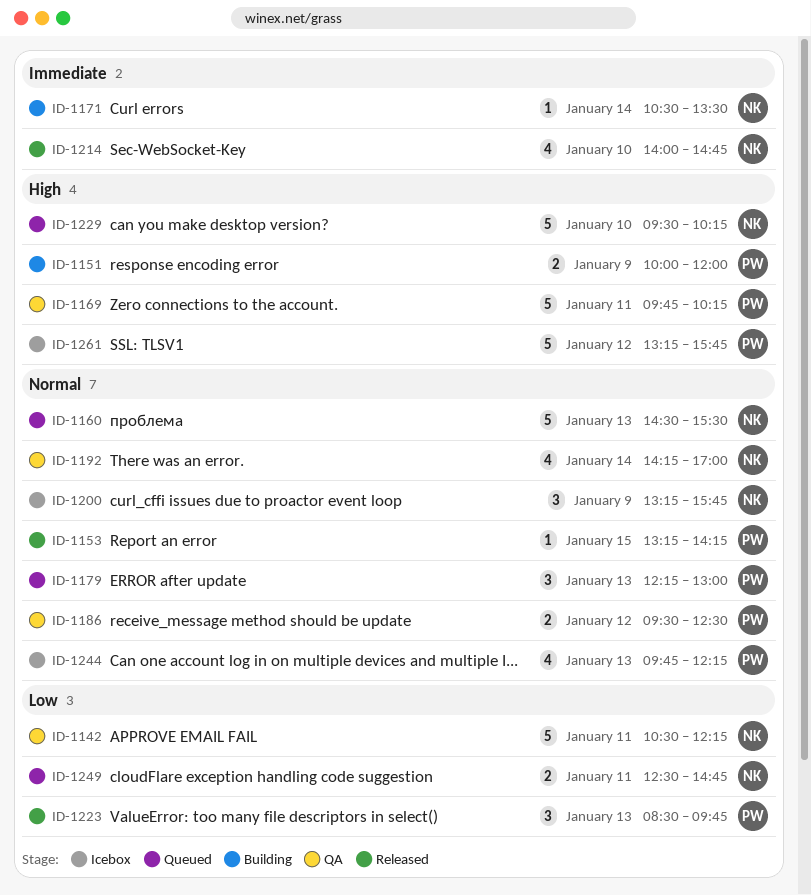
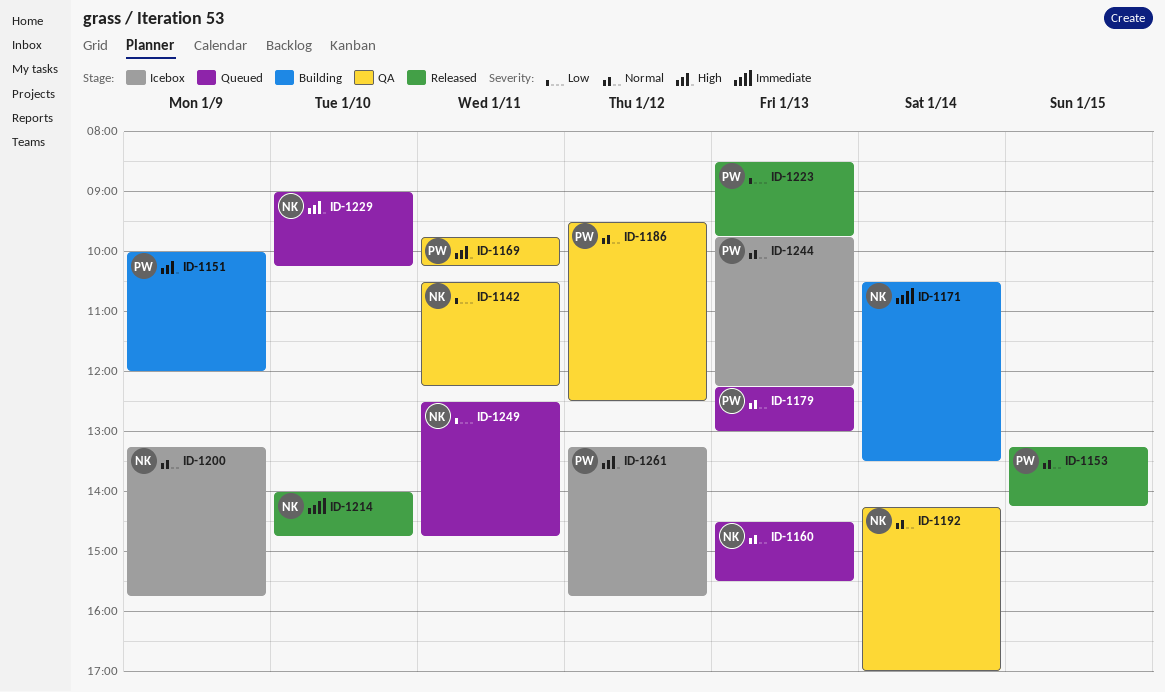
ID-1229, begins: 09:30 -> 09:00

